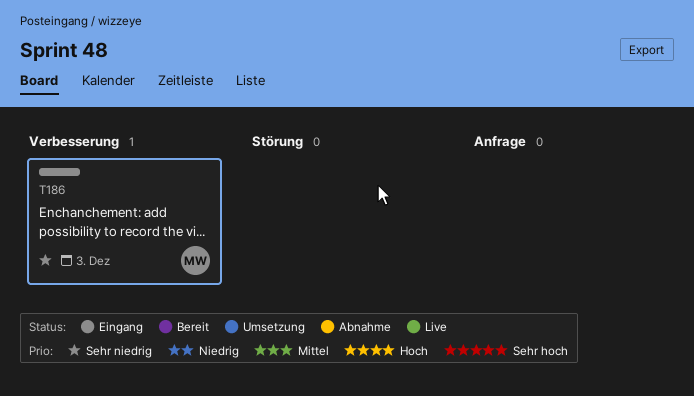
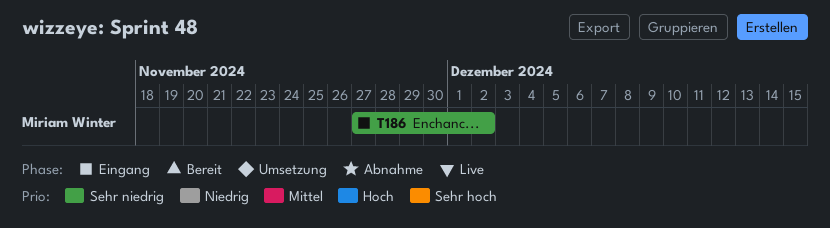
T186, due: Dec 3 -> Dec 2

